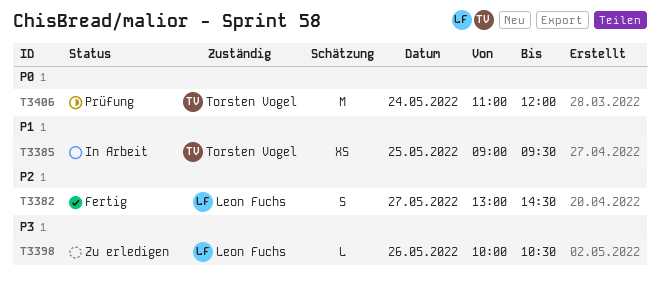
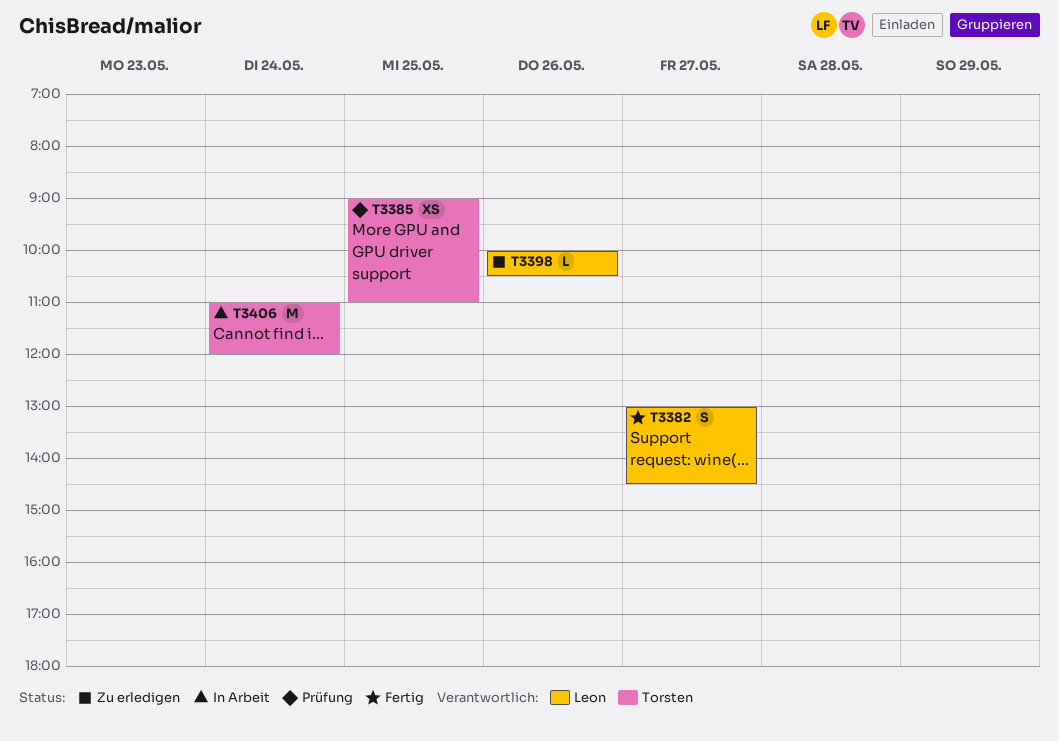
T3385, status: In Arbeit -> Prüfung
T3385, ends: 09:30 -> 11:00
T3406, status: Prüfung -> In Arbeit

